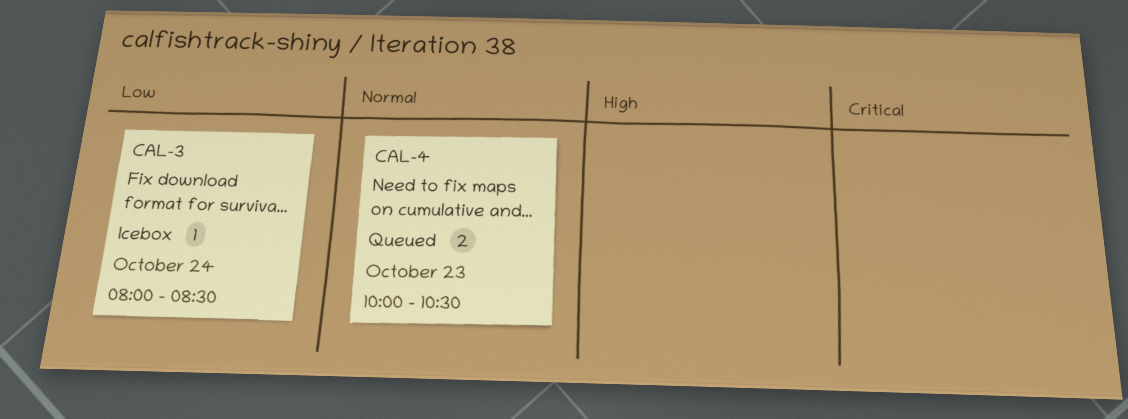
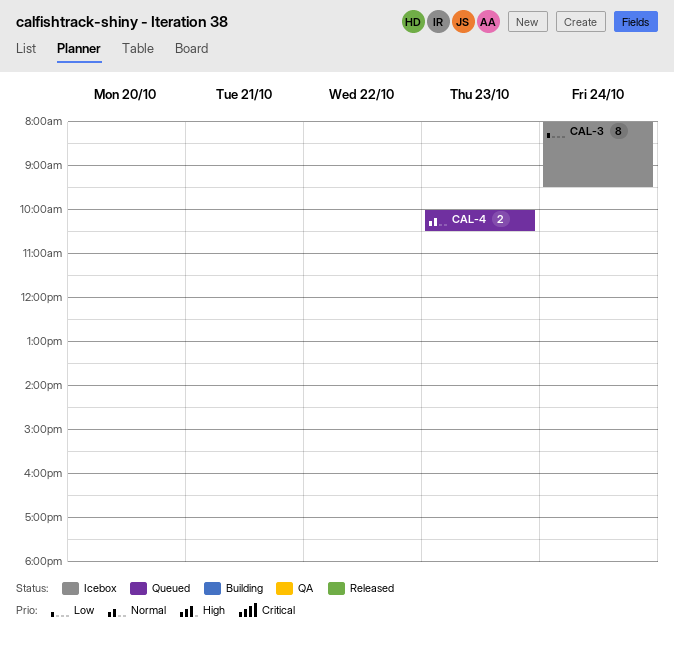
CAL-3, estimate: 1 -> 8
CAL-3, ends: 08:30 -> 09:30

